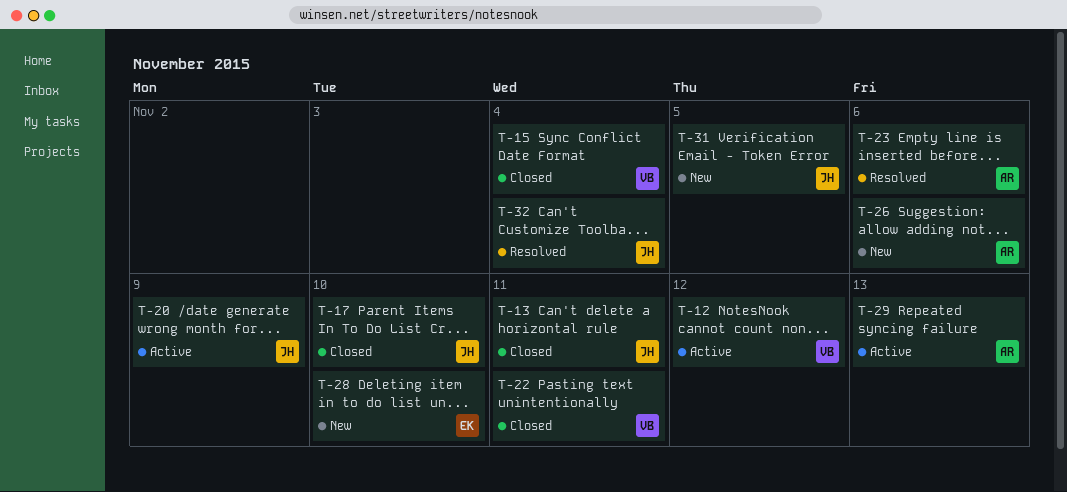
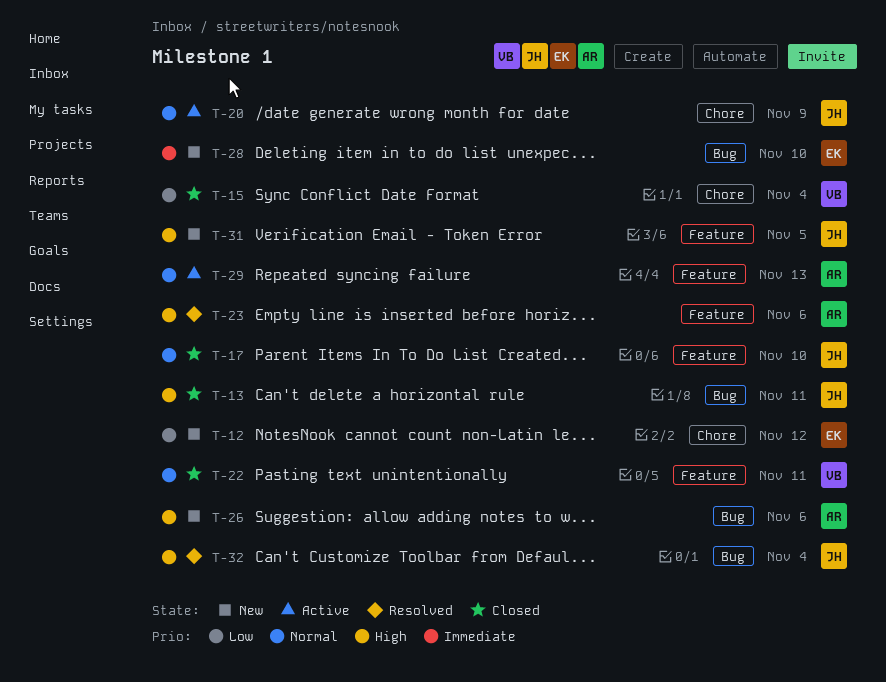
T-12, status: Active -> New
T-12, owner: VB -> EK

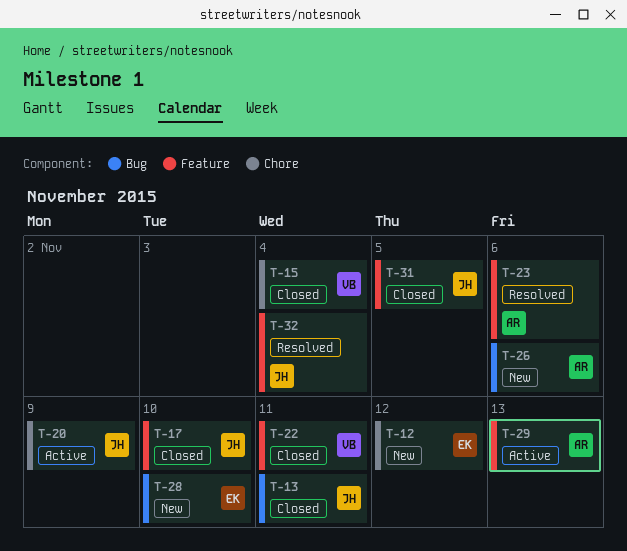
T-31, status: New -> Closed
T-32, label: Bug -> Feature

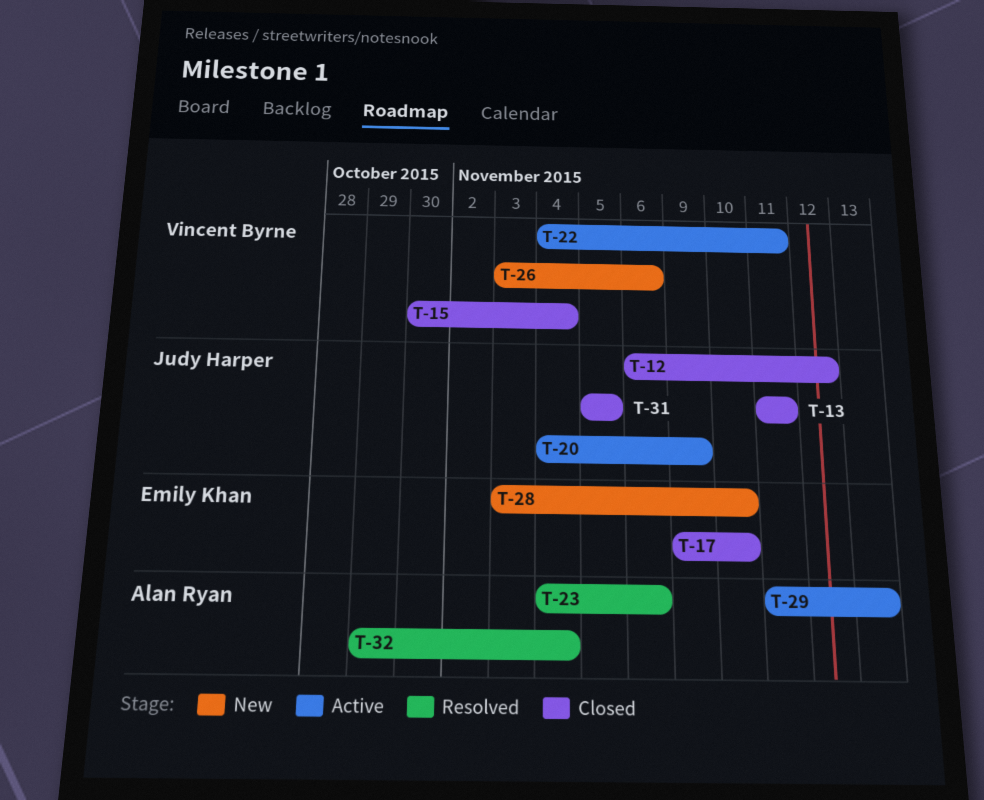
T-12, status: New -> Closed
T-12, owner: Emily Khan -> Judy Harper
T-17, owner: Judy Harper -> Emily Khan
T-22, status: Closed -> Active
T-26, owner: Alan Ryan -> Vincent Byrne
T-32, owner: Judy Harper -> Alan Ryan

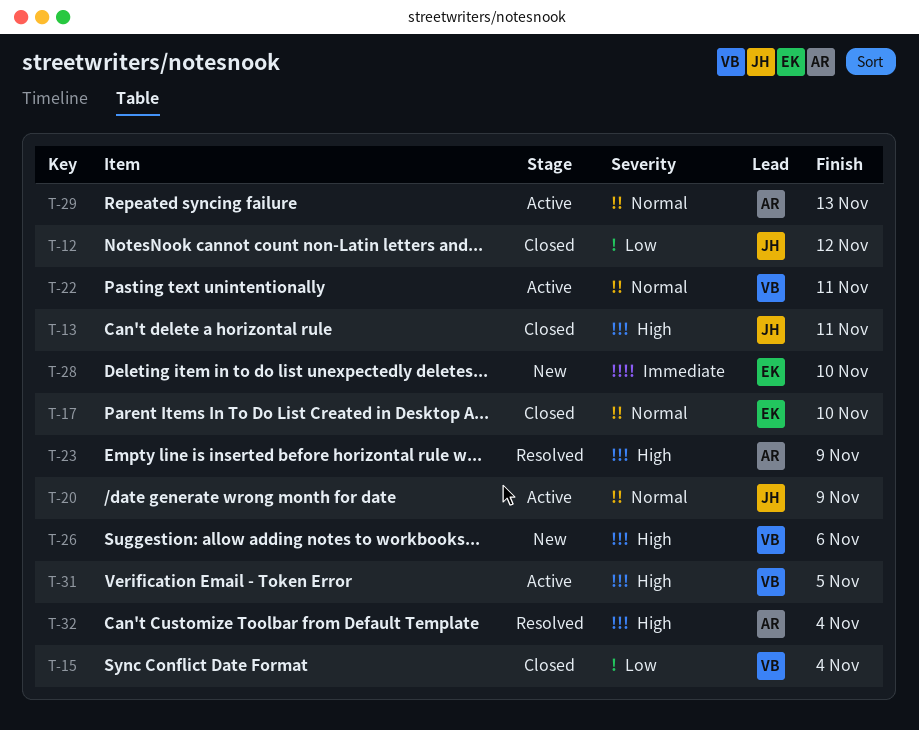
T-23, due: Nov 6 -> Nov 9
T-31, status: Closed -> Active
T-31, owner: Judy Harper -> Vincent Byrne

